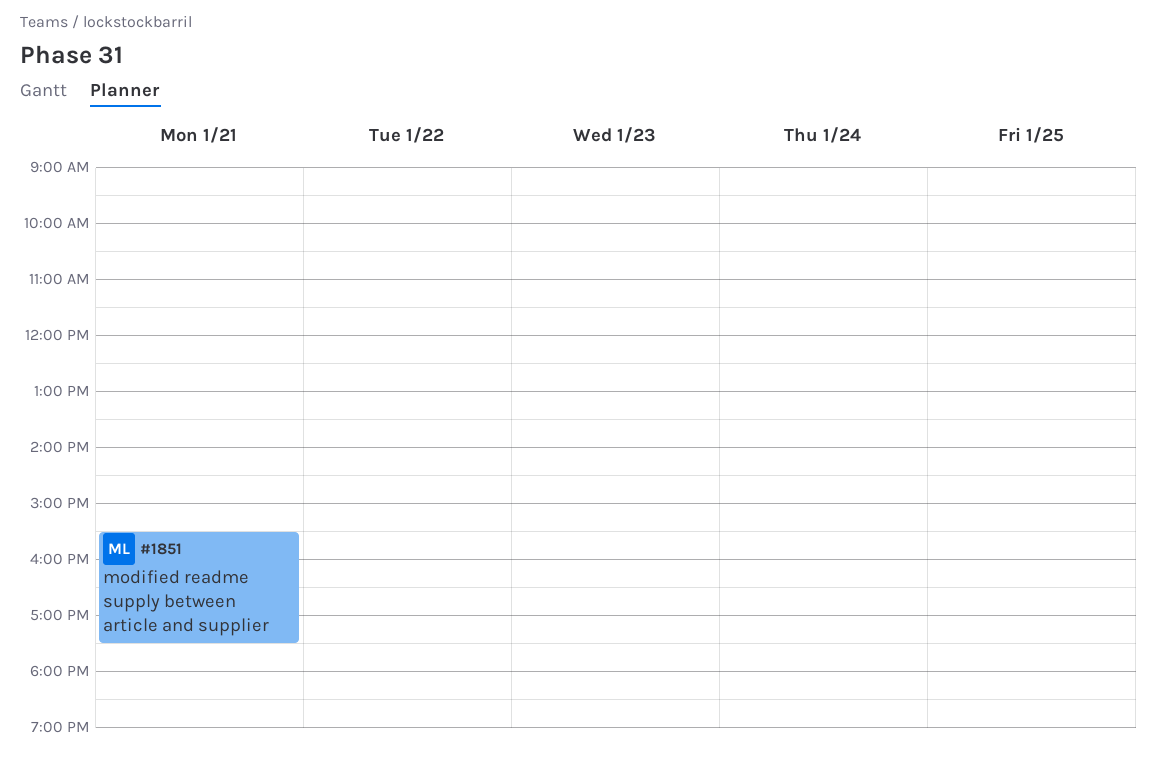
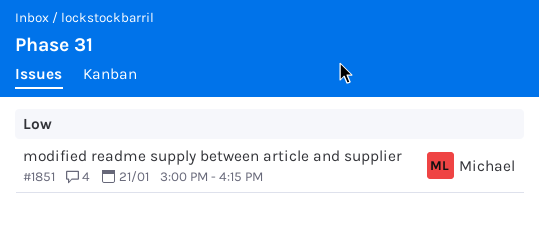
#1851, begins: 15:30 -> 15:00
#1851, ends: 17:30 -> 16:15

